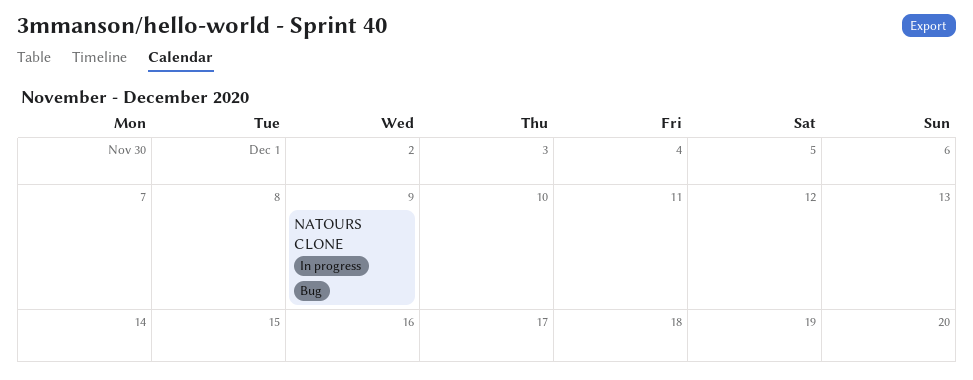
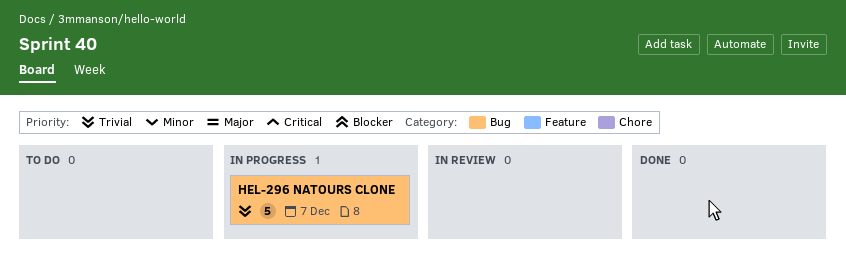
NATOURS CLONE, due: Dec 9 -> Dec 7

